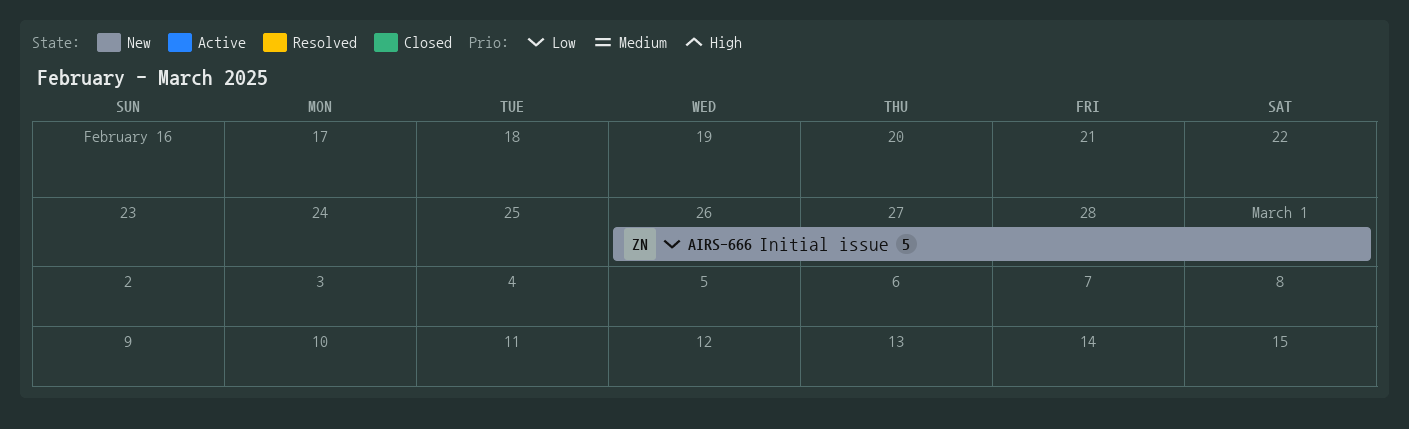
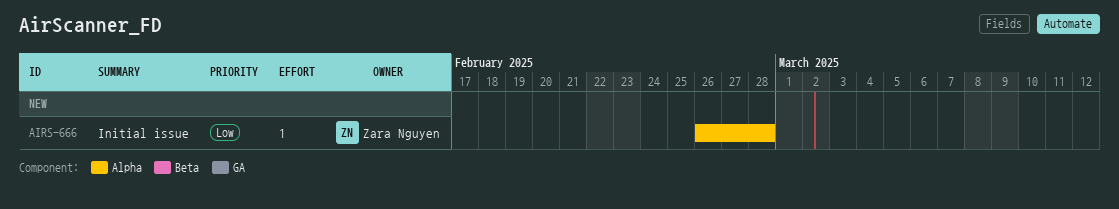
AIRS-666, estimate: 5 -> 1
AIRS-666, due: Mar 1 -> Feb 28

